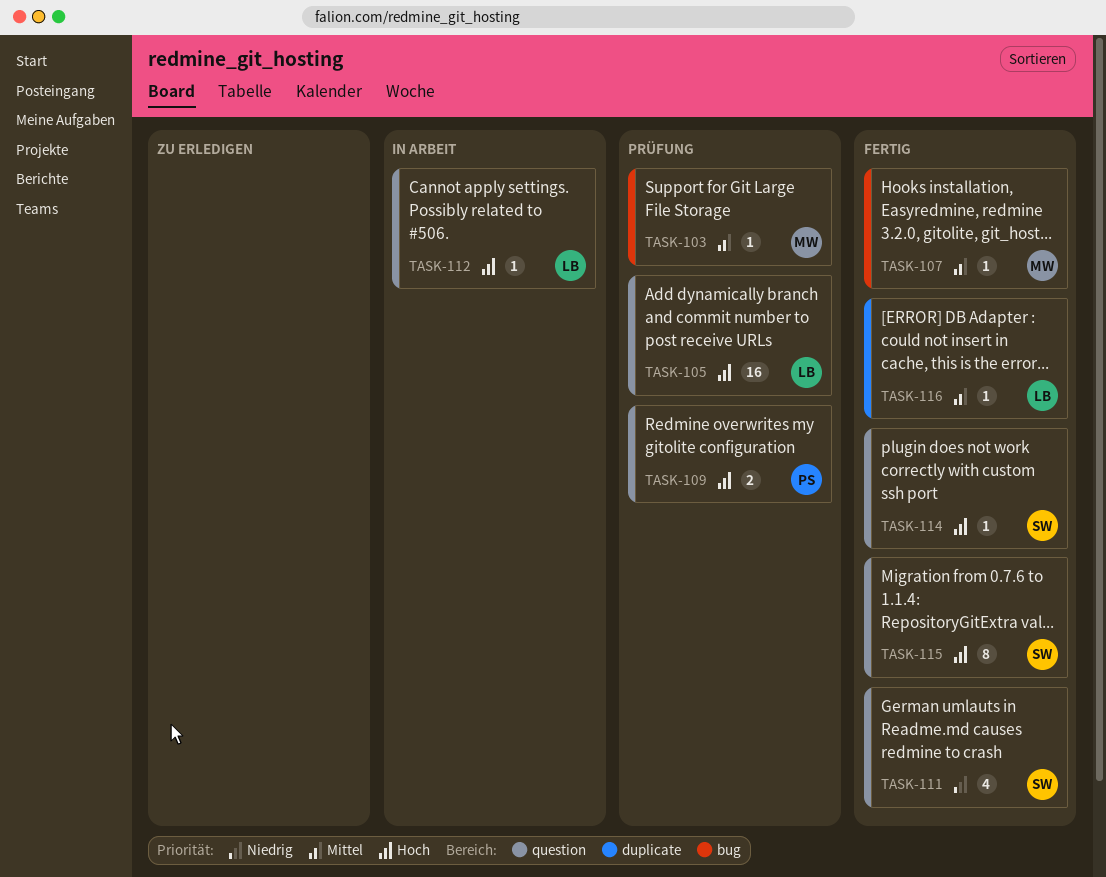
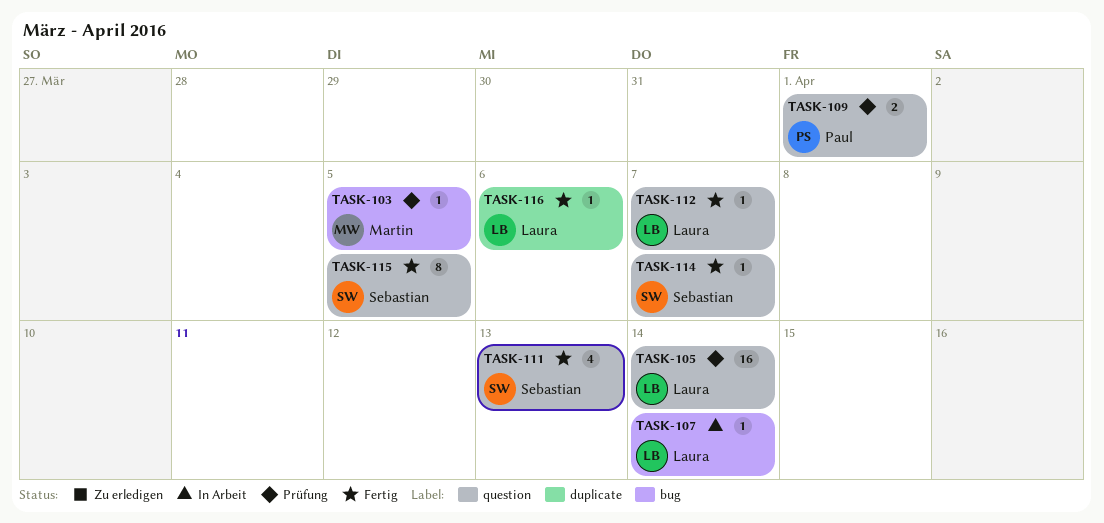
TASK-107, status: Fertig -> In Arbeit
TASK-107, owner: Martin -> Laura
TASK-112, status: In Arbeit -> Fertig

